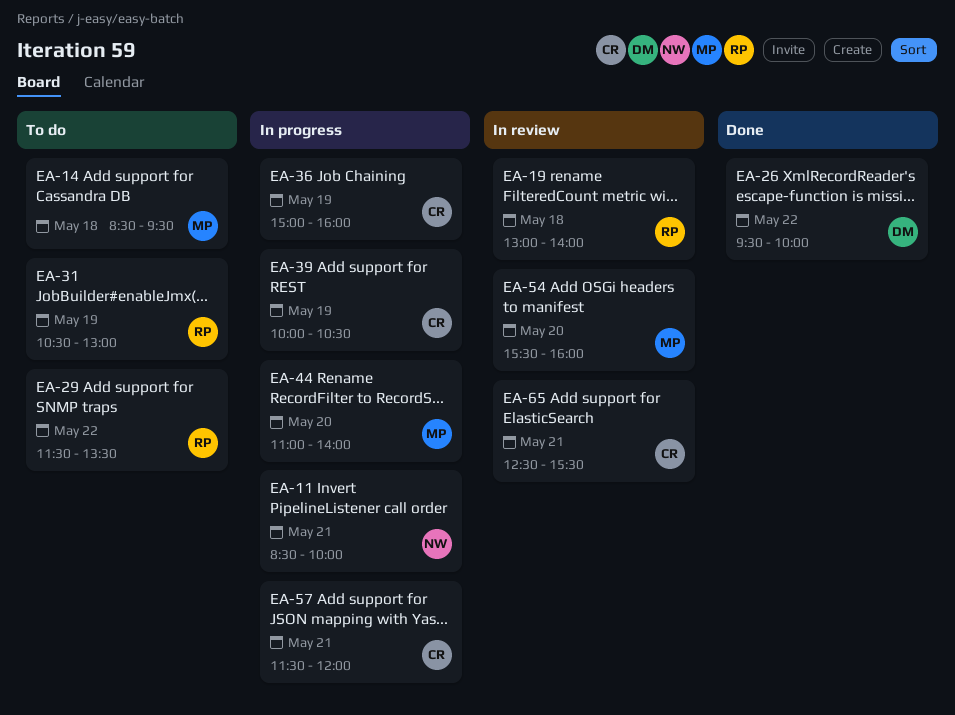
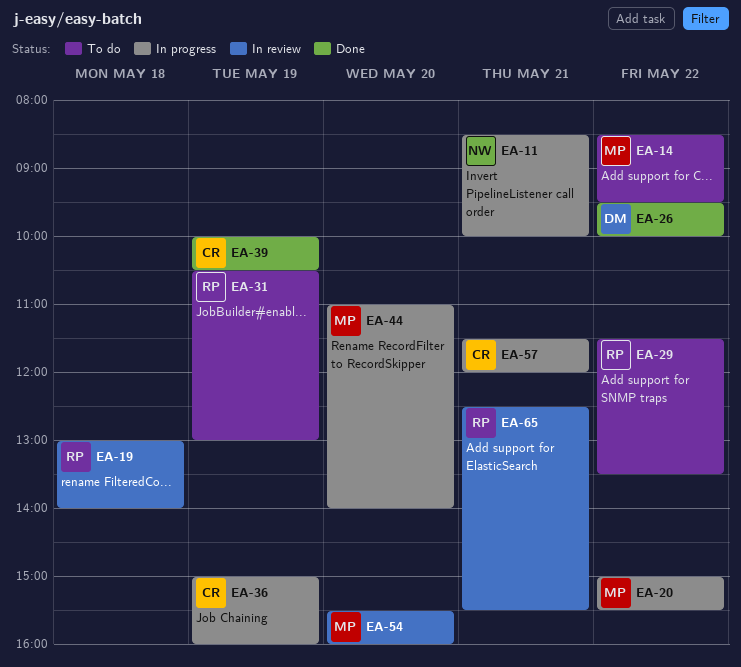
EA-14, day: May 18 -> May 22
EA-20: none -> present
EA-39, status: In progress -> Done
EA-65, owner: CR -> RP

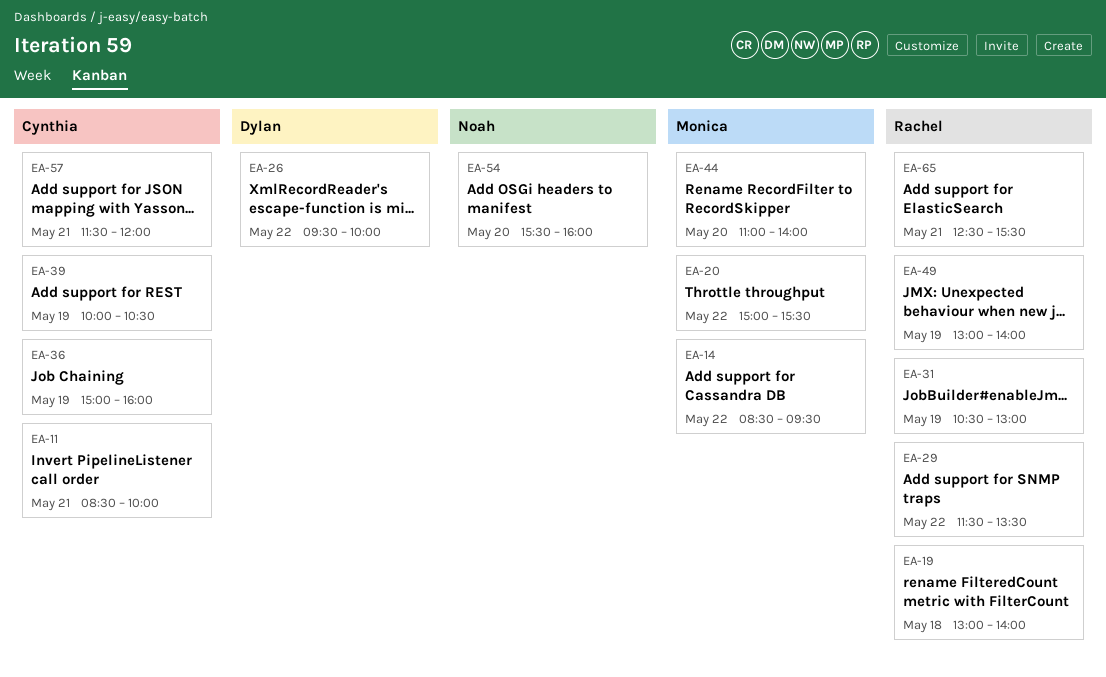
EA-11, owner: Noah -> Cynthia
EA-49: none -> present
EA-54, owner: Monica -> Noah

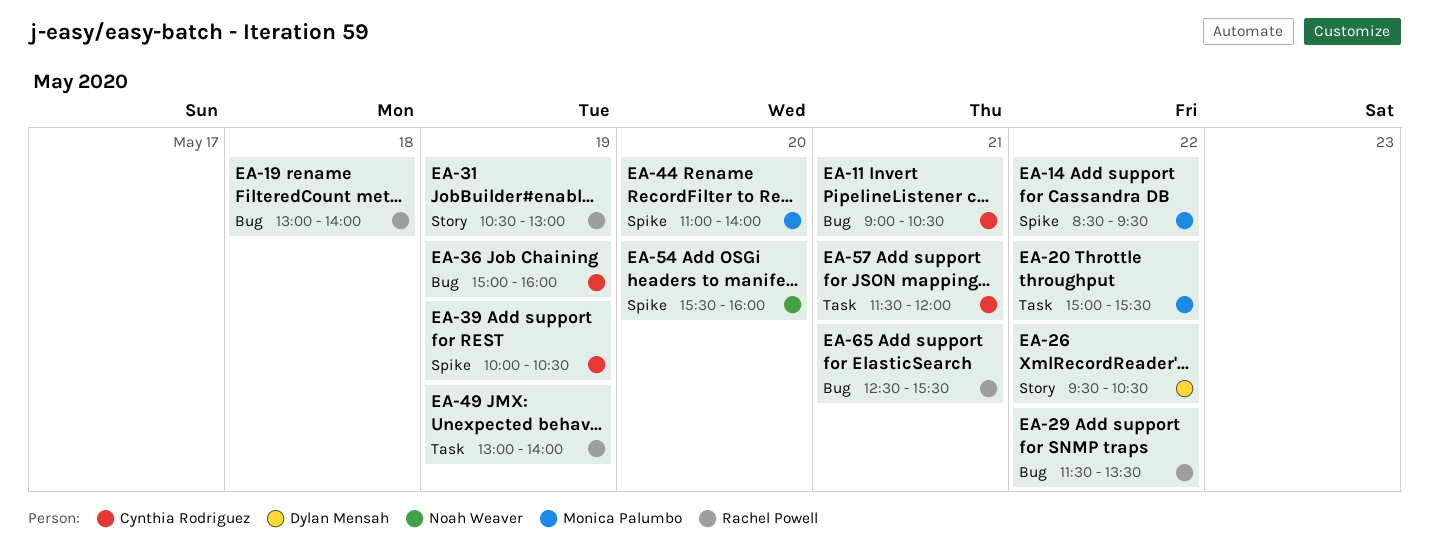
EA-11, begins: 08:30 -> 09:00
EA-11, ends: 10:00 -> 10:30
EA-26, ends: 10:00 -> 10:30

